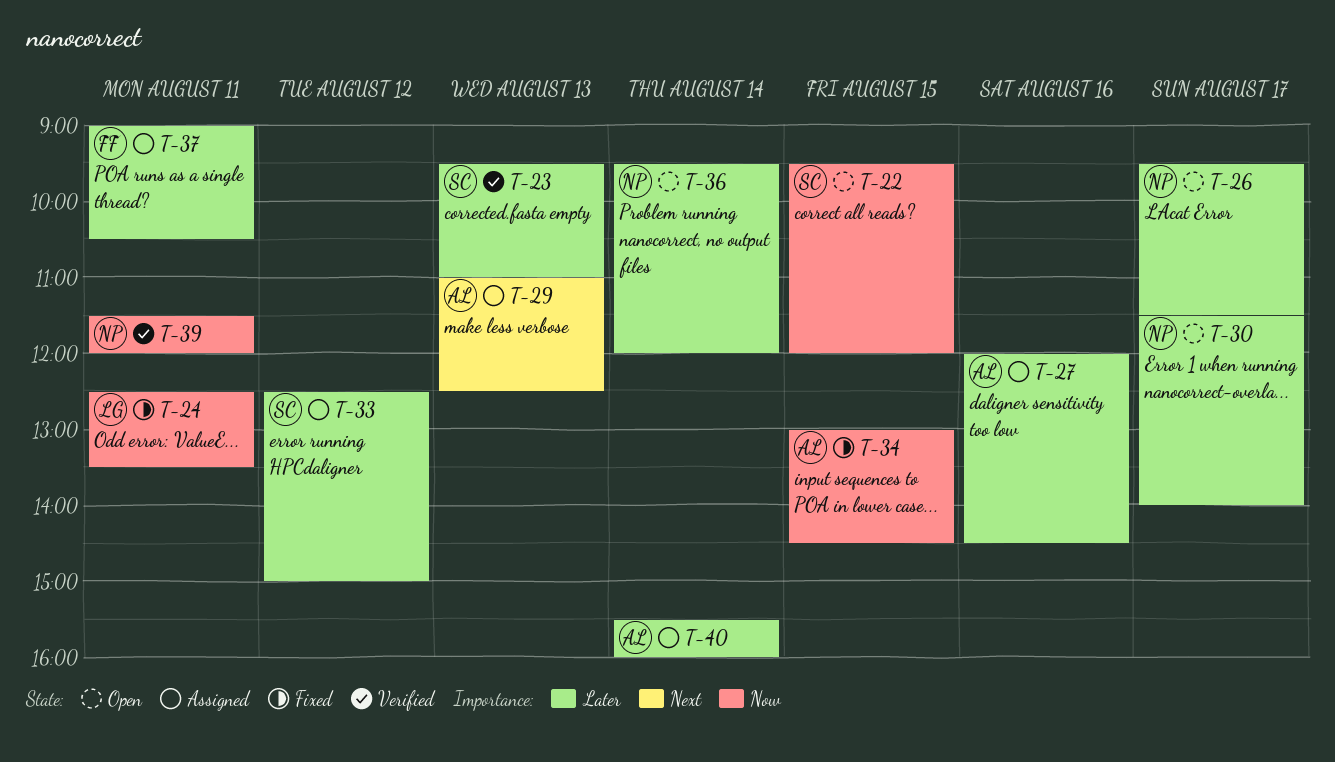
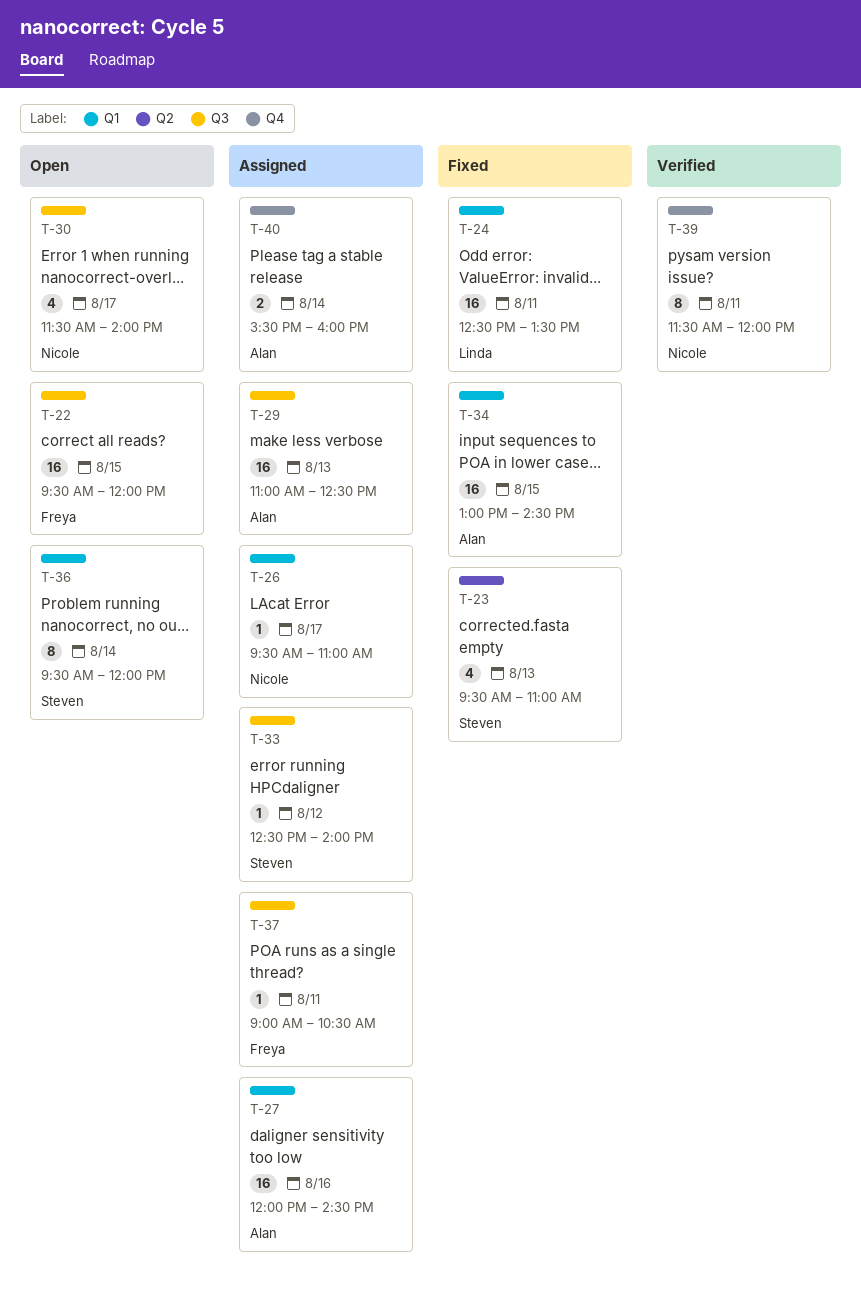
T-22, owner: Steven -> Freya
T-23, status: Verified -> Fixed
T-26, status: Open -> Assigned
T-26, ends: 11:30 -> 11:00
T-33, ends: 15:00 -> 14:00
T-36, owner: Nicole -> Steven

